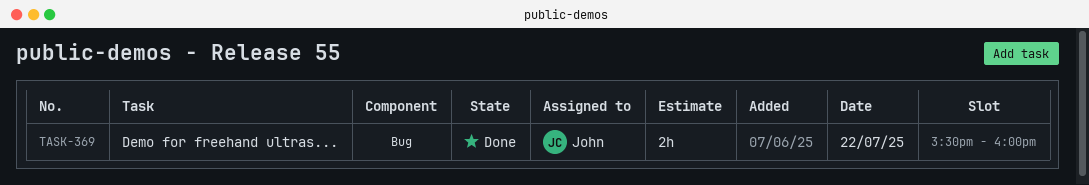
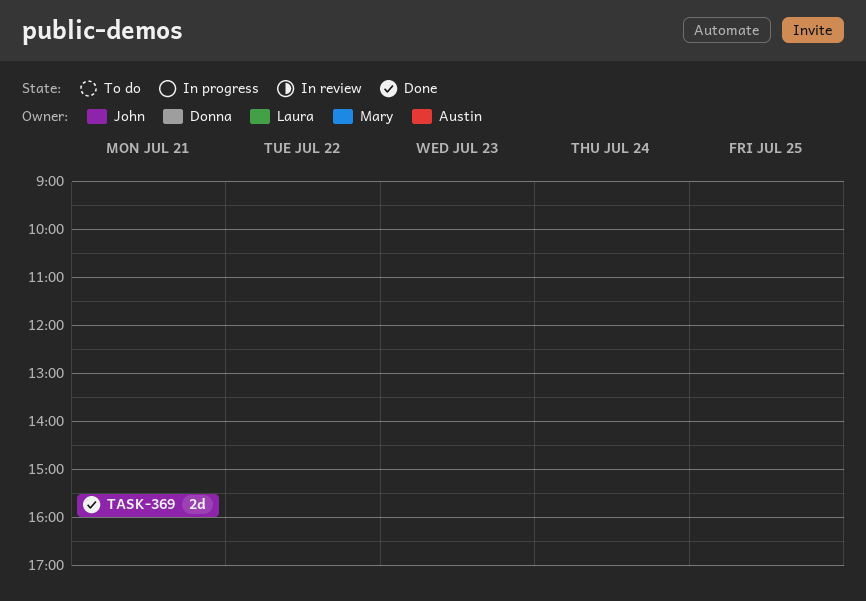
TASK-369, estimate: 2h -> 2d
TASK-369, day: Jul 22 -> Jul 21

